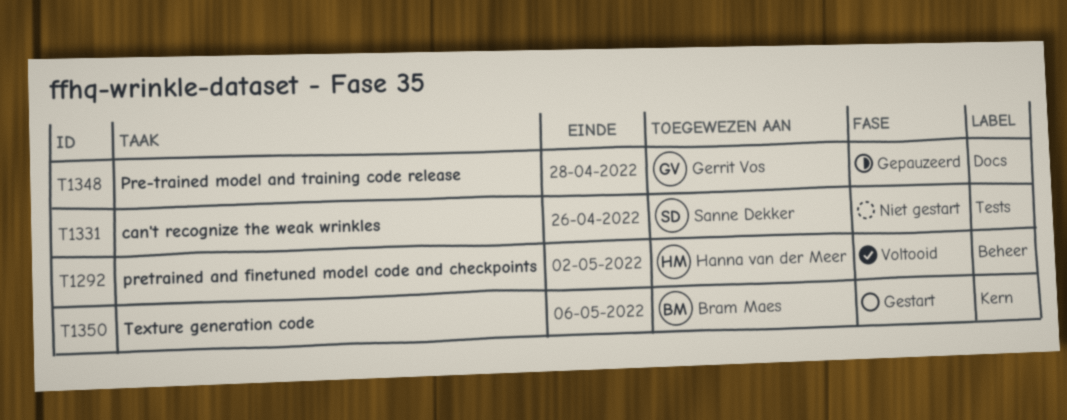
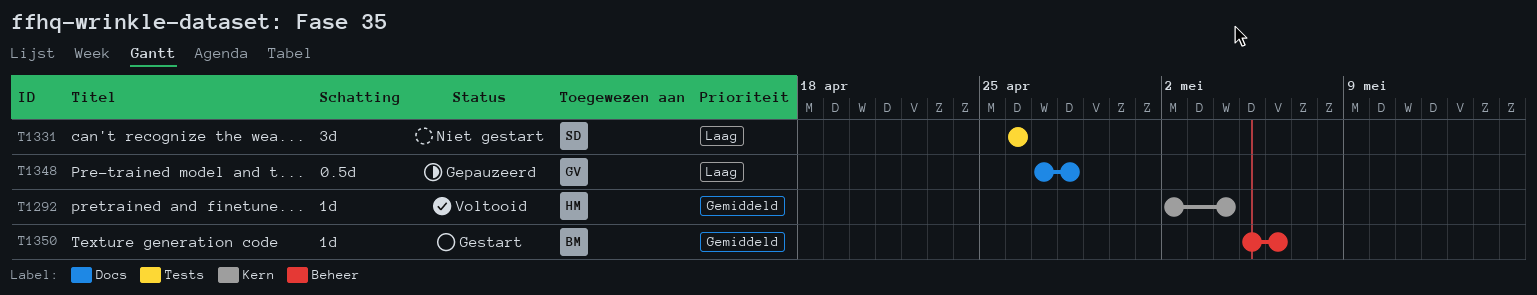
T1292, label: Beheer -> Kern
T1292, due: May 2 -> May 4
T1350, label: Kern -> Beheer

